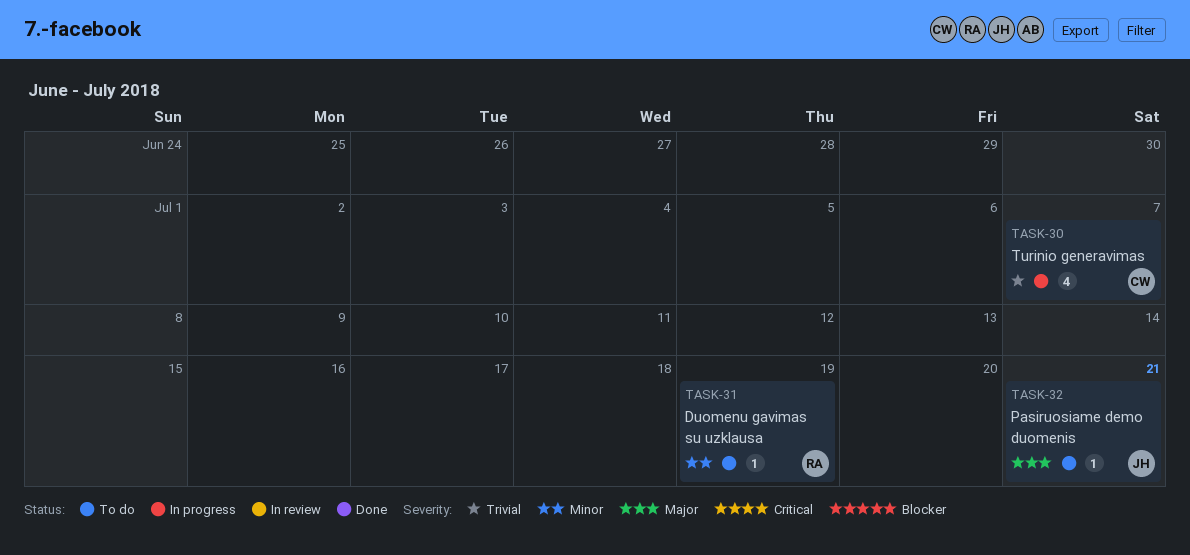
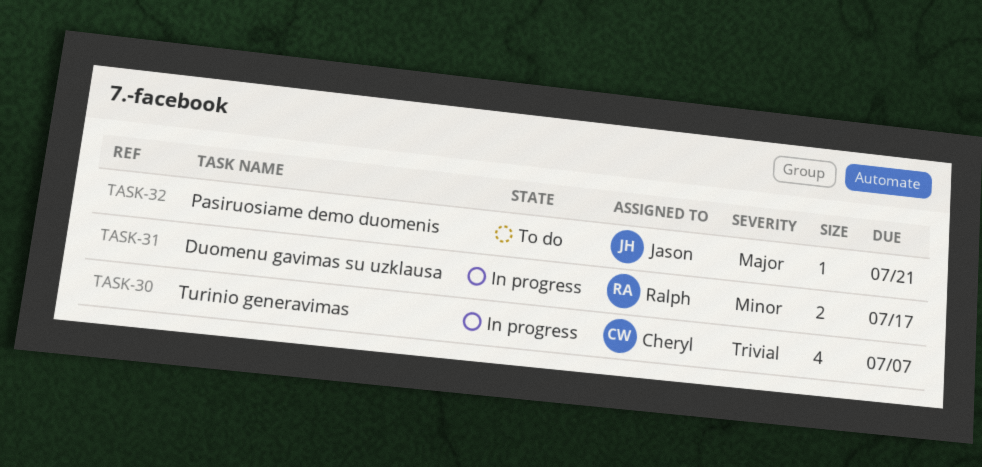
TASK-31, status: To do -> In progress
TASK-31, estimate: 1 -> 2
TASK-31, due: Jul 19 -> Jul 17

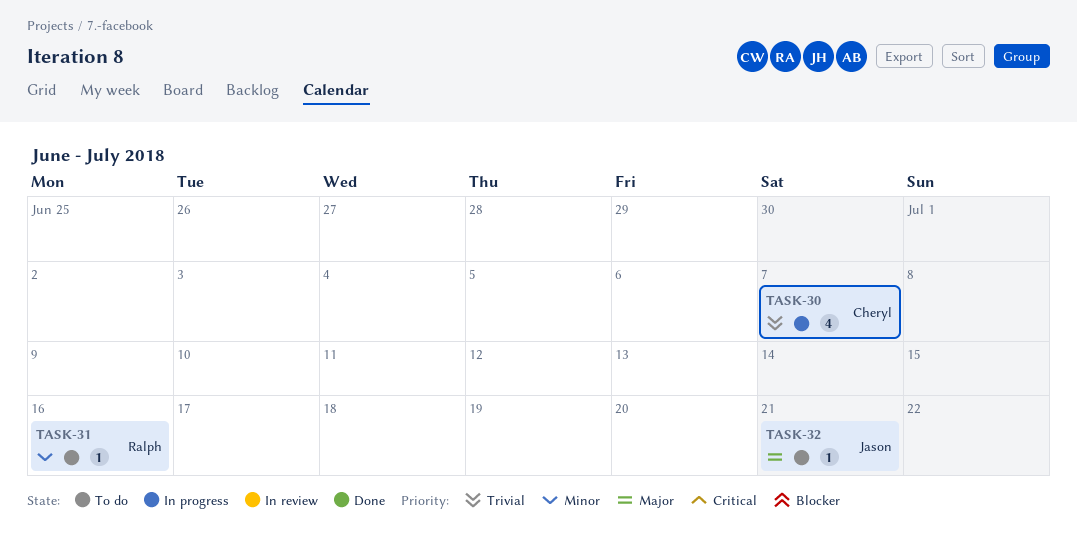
TASK-31, status: In progress -> To do
TASK-31, estimate: 2 -> 1
TASK-31, due: Jul 17 -> Jul 16

